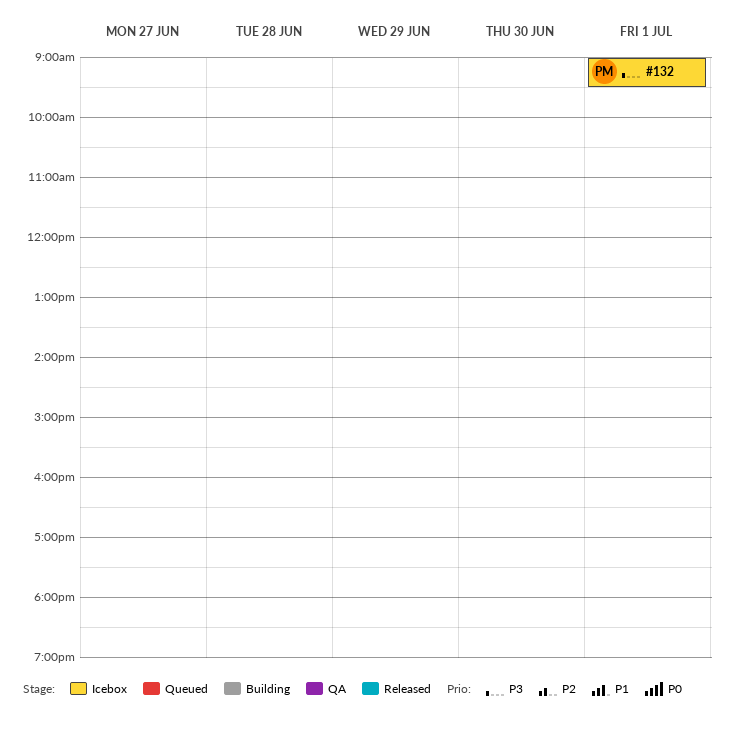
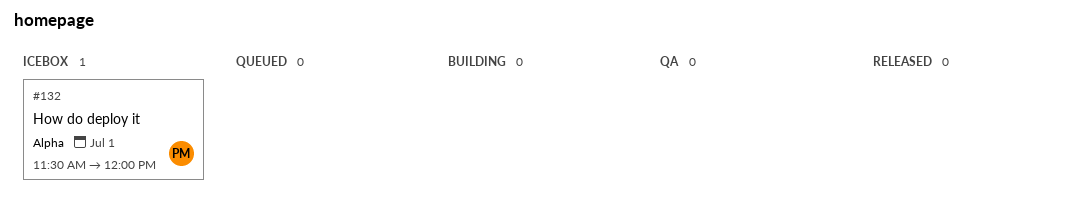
#132, begins: 09:00 -> 11:30
#132, ends: 09:30 -> 12:00

